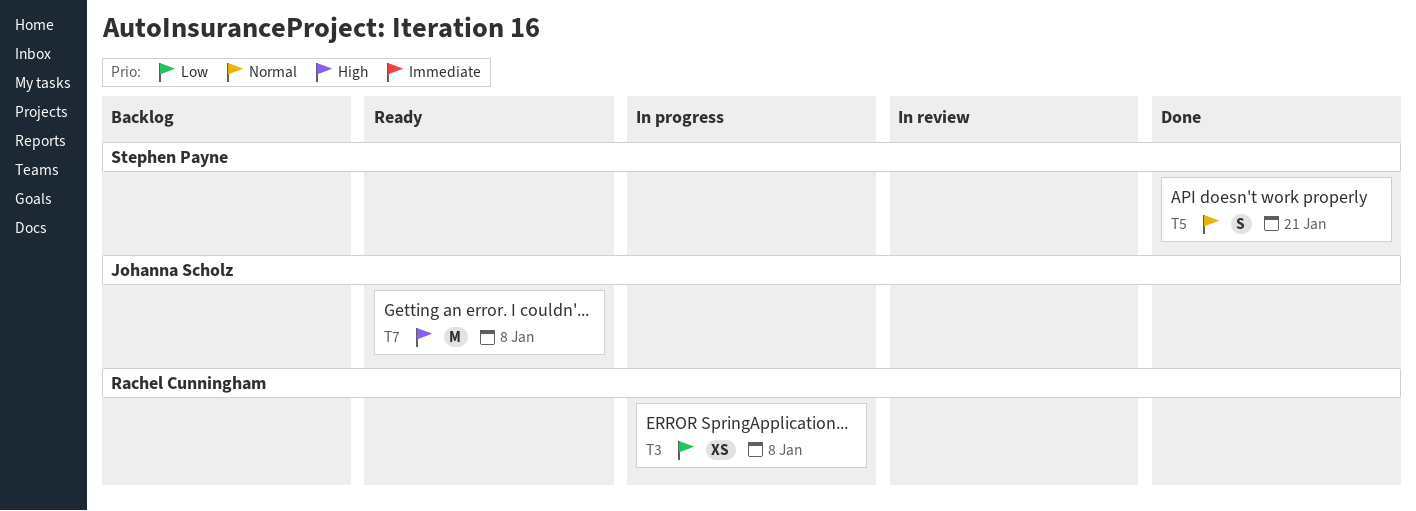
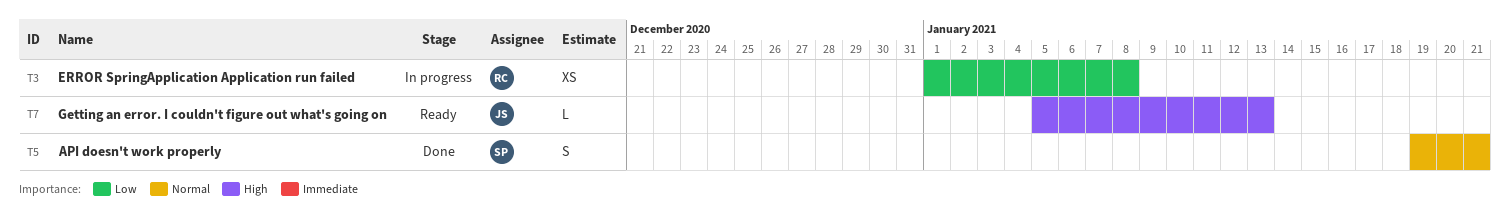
T7, estimate: M -> L
T7, due: Jan 8 -> Jan 13

